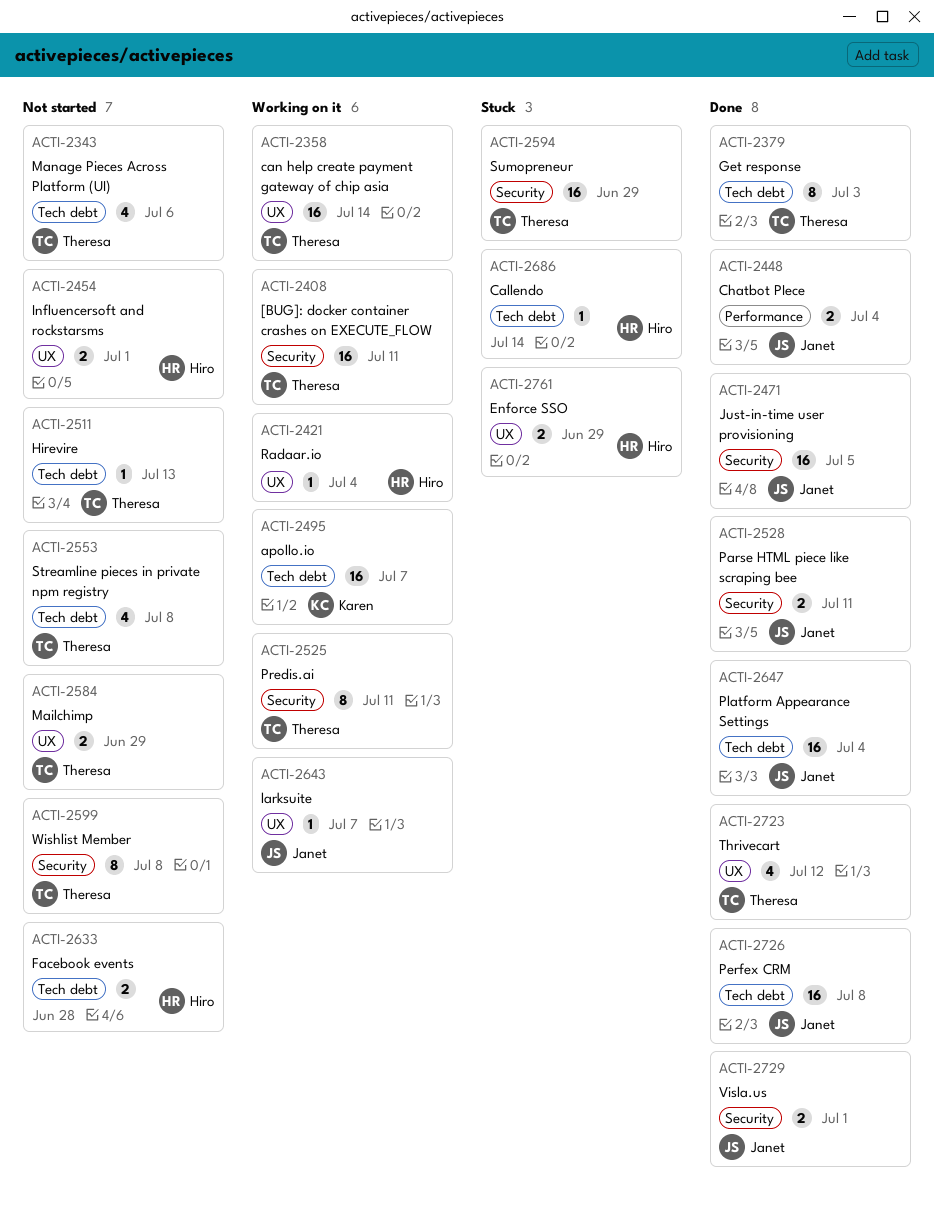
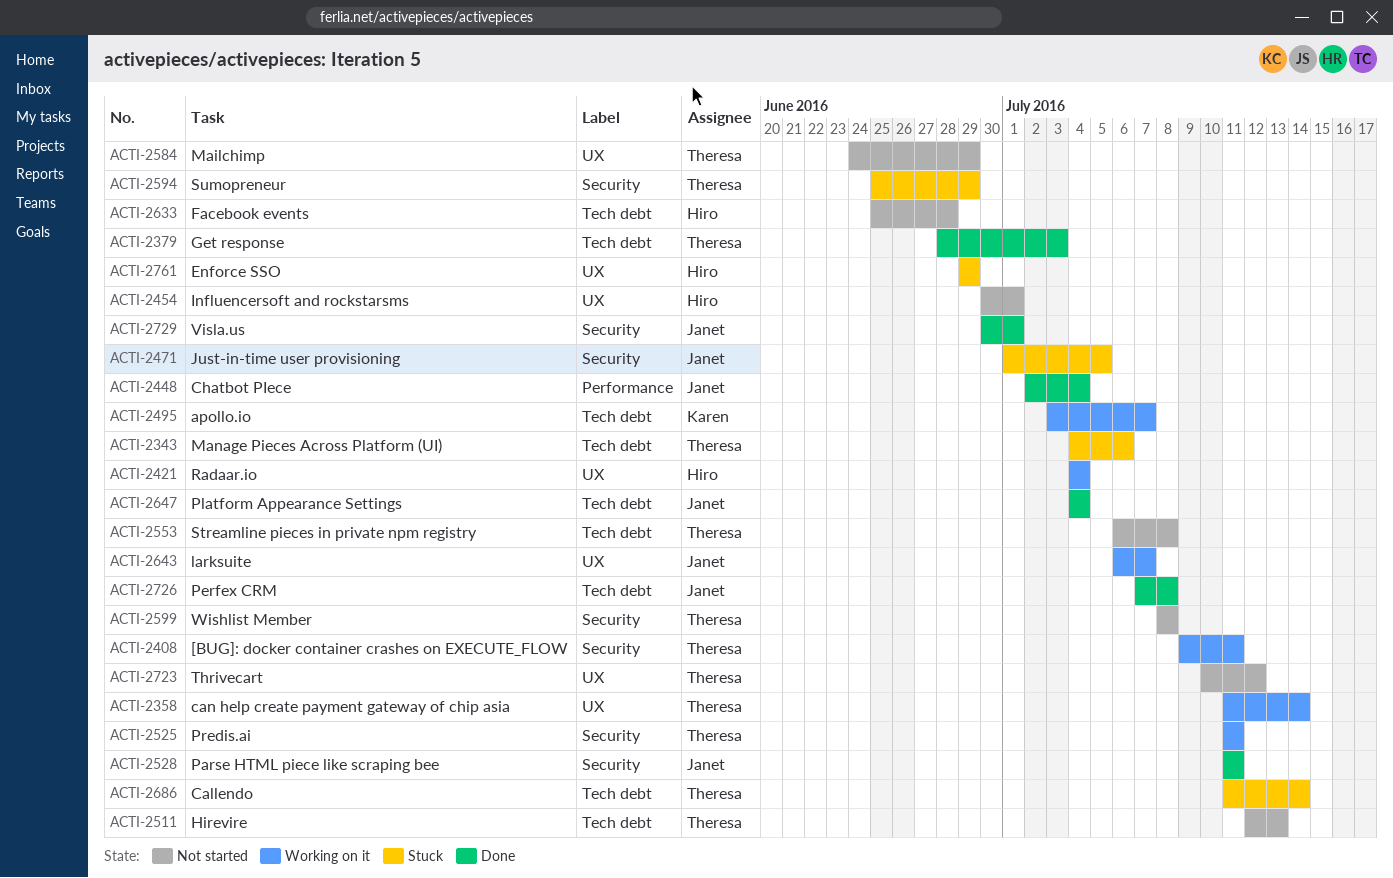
ACTI-2343, status: Not started -> Stuck
ACTI-2471, status: Done -> Stuck
ACTI-2686, owner: Hiro -> Theresa
ACTI-2723, status: Done -> Not started

